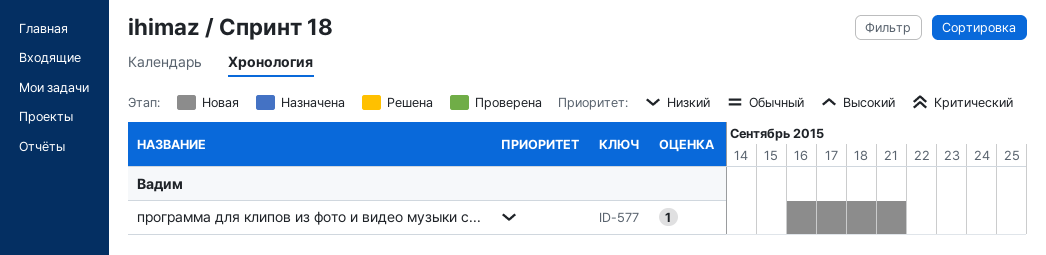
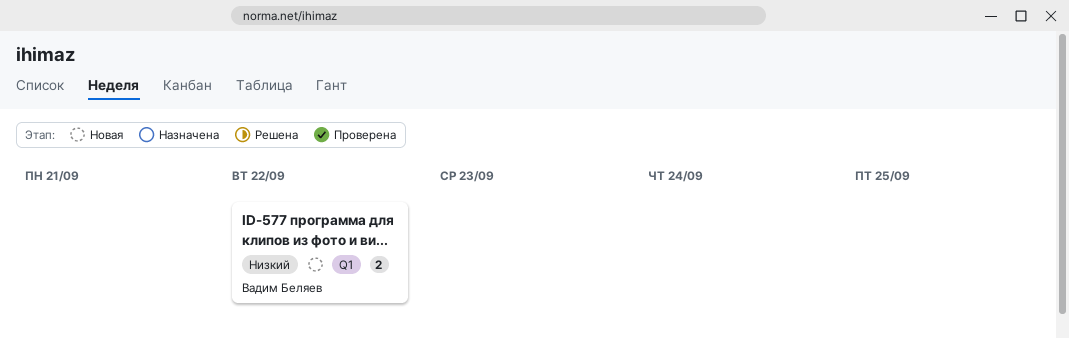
ID-577, estimate: 1 -> 2
ID-577, due: Sep 21 -> Sep 22

